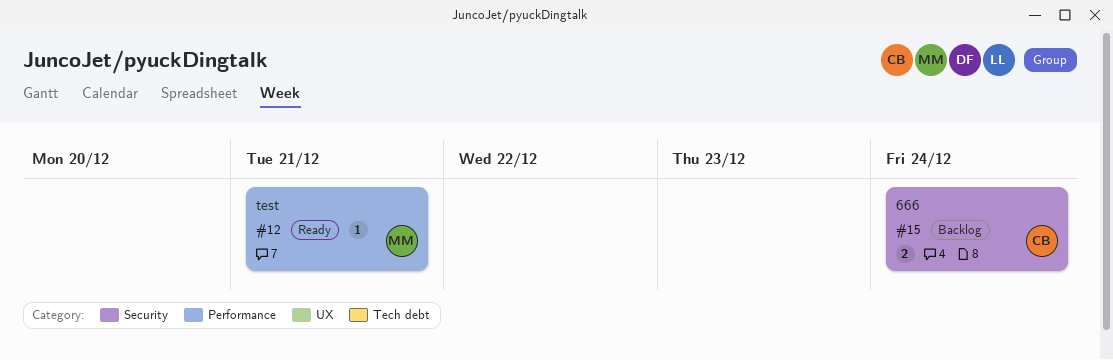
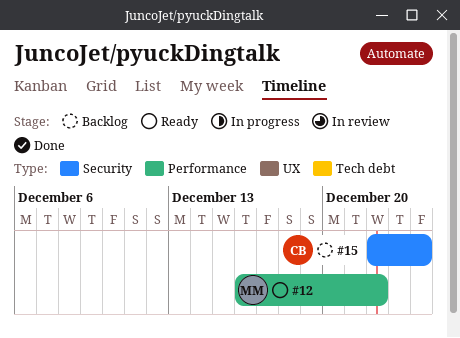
#12, due: Dec 21 -> Dec 22

